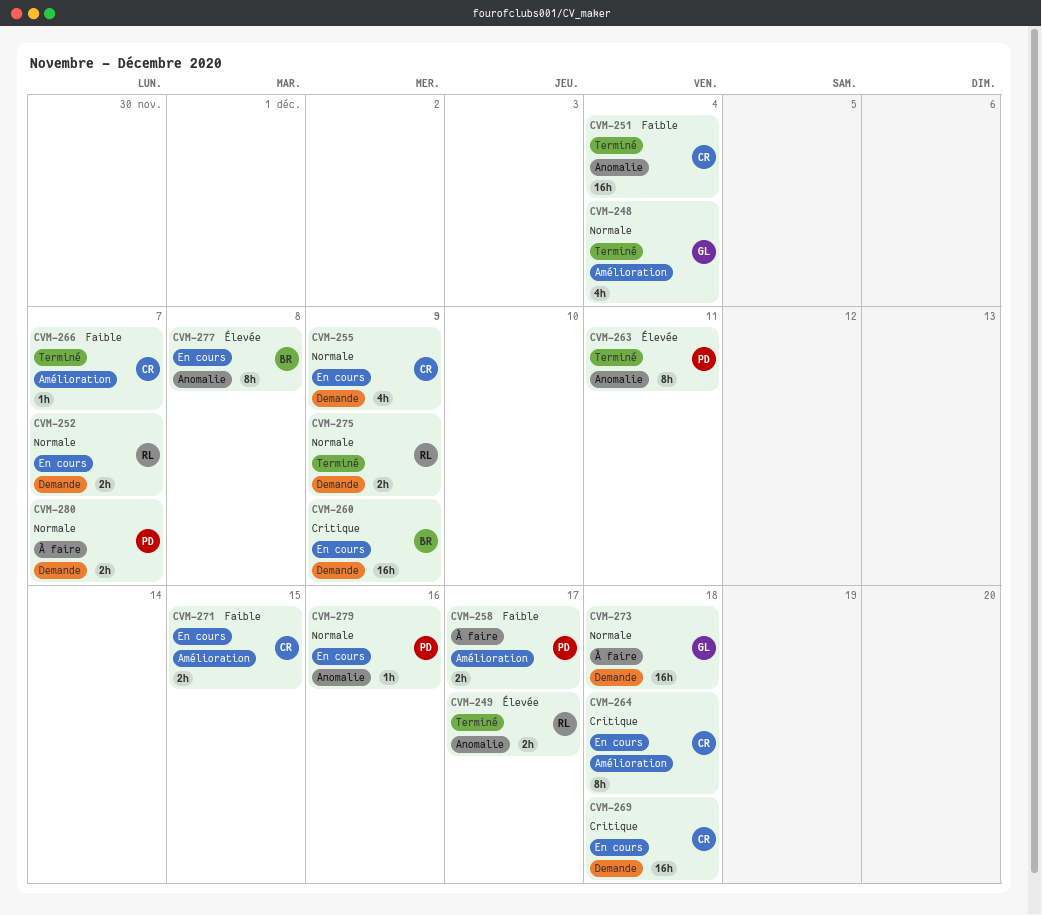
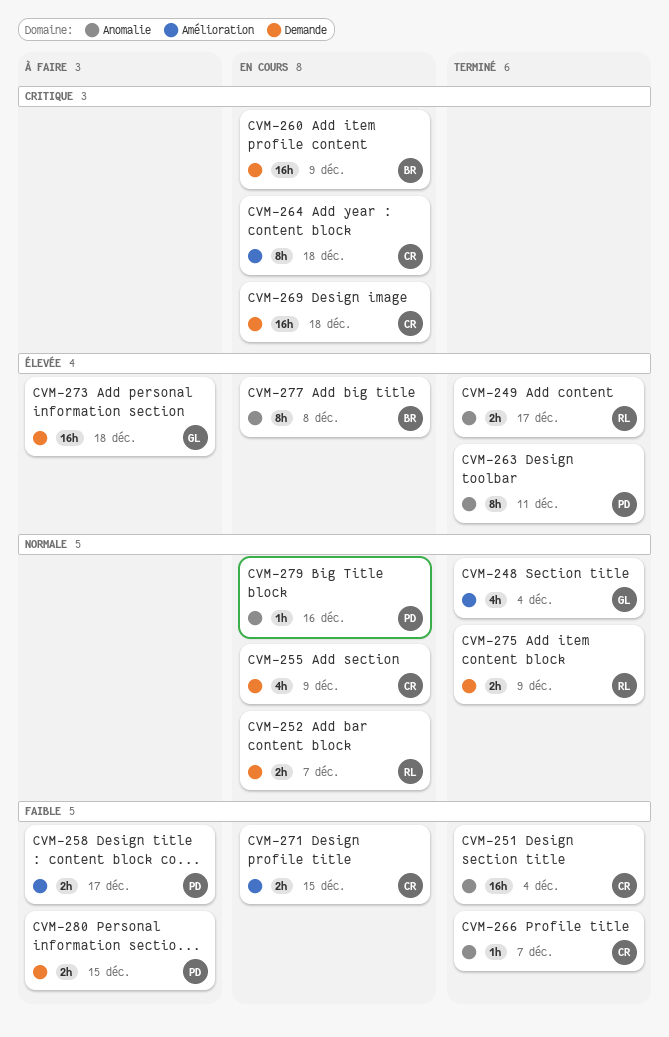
CVM-266, label: Amélioration -> Anomalie
CVM-273, priority: Normale -> Élevée
CVM-280, priority: Normale -> Faible
CVM-280, due: Dec 7 -> Dec 15

